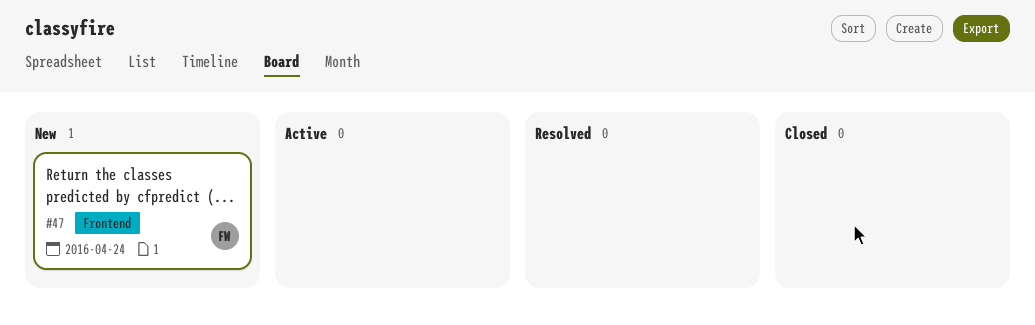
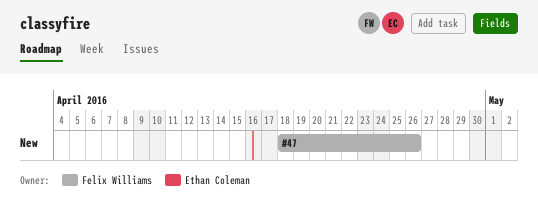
#47, due: Apr 24 -> Apr 26

